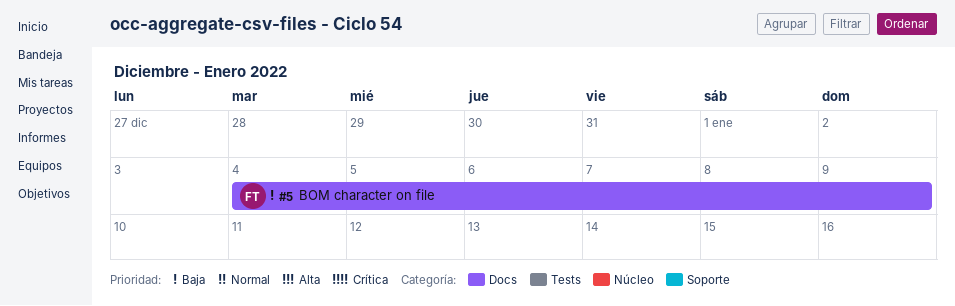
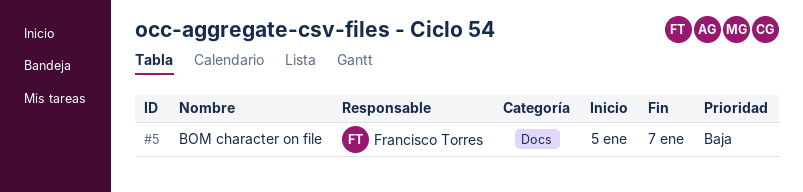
#5, start: Jan 4 -> Jan 5
#5, due: Jan 9 -> Jan 7

